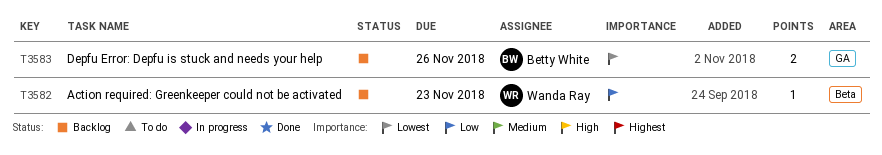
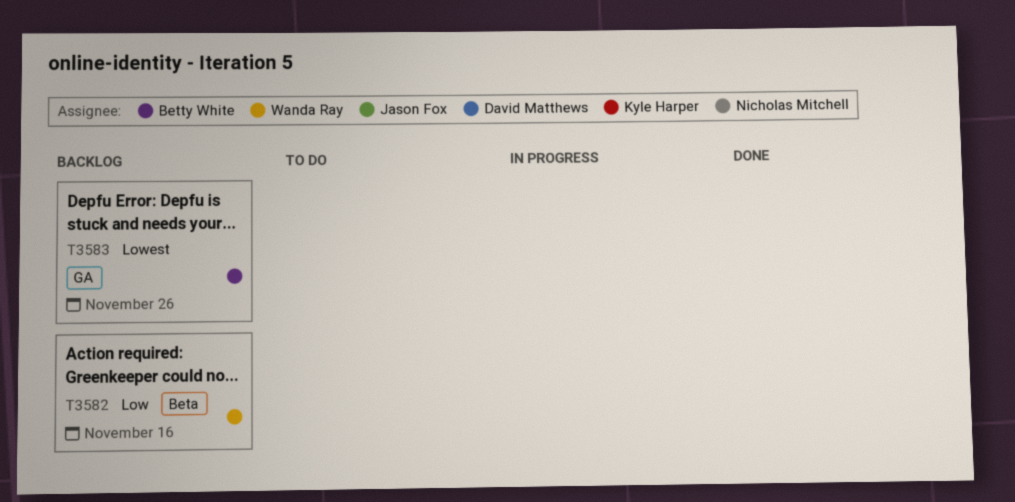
T3582, due: Nov 23 -> Nov 16

